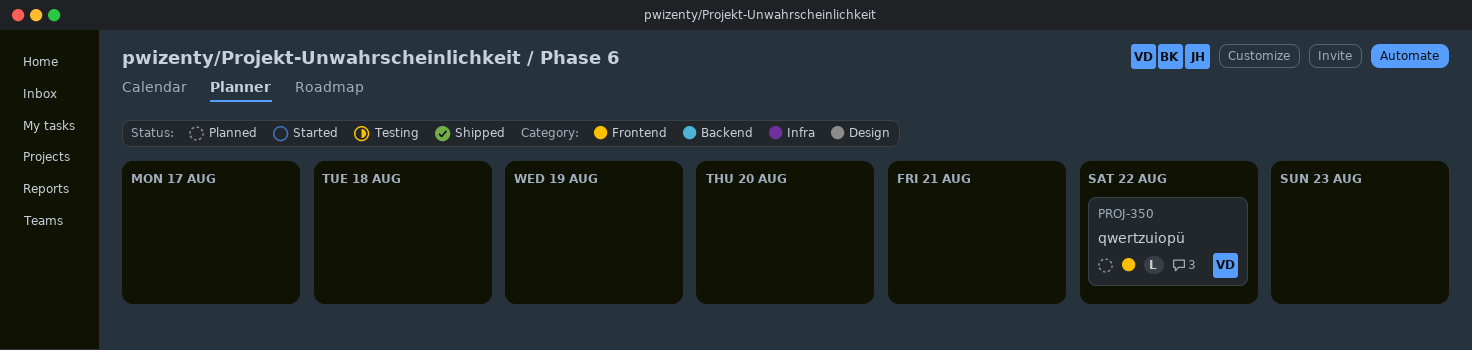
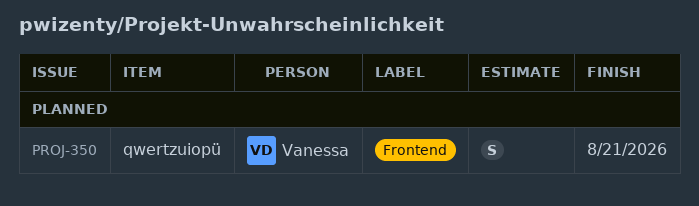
PROJ-350, estimate: L -> S
PROJ-350, due: Aug 22 -> Aug 21

